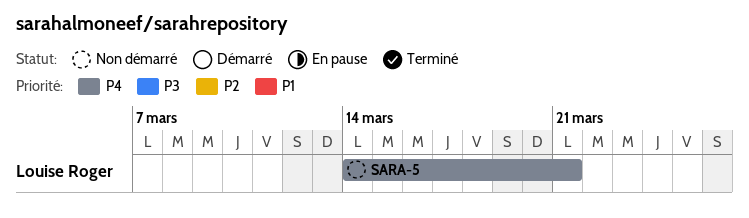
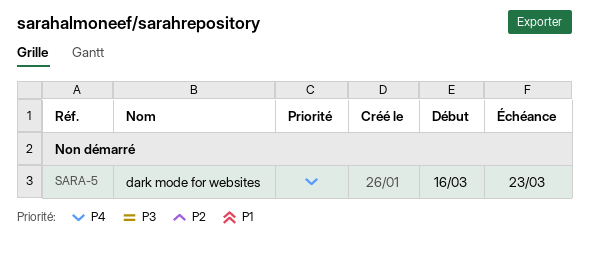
SARA-5, start: Mar 14 -> Mar 16
SARA-5, due: Mar 21 -> Mar 23

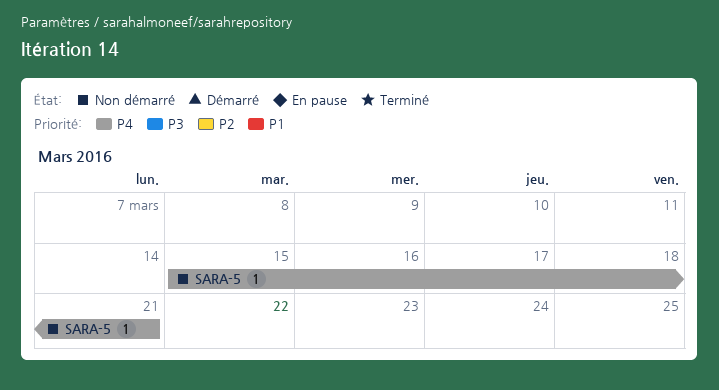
SARA-5, start: Mar 16 -> Mar 15
SARA-5, due: Mar 23 -> Mar 21

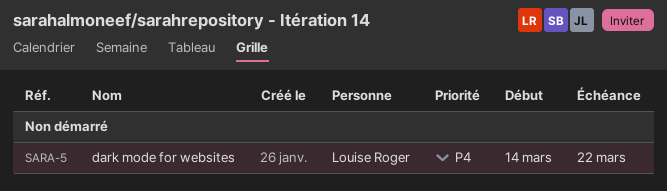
SARA-5, start: Mar 15 -> Mar 14
SARA-5, due: Mar 21 -> Mar 22

